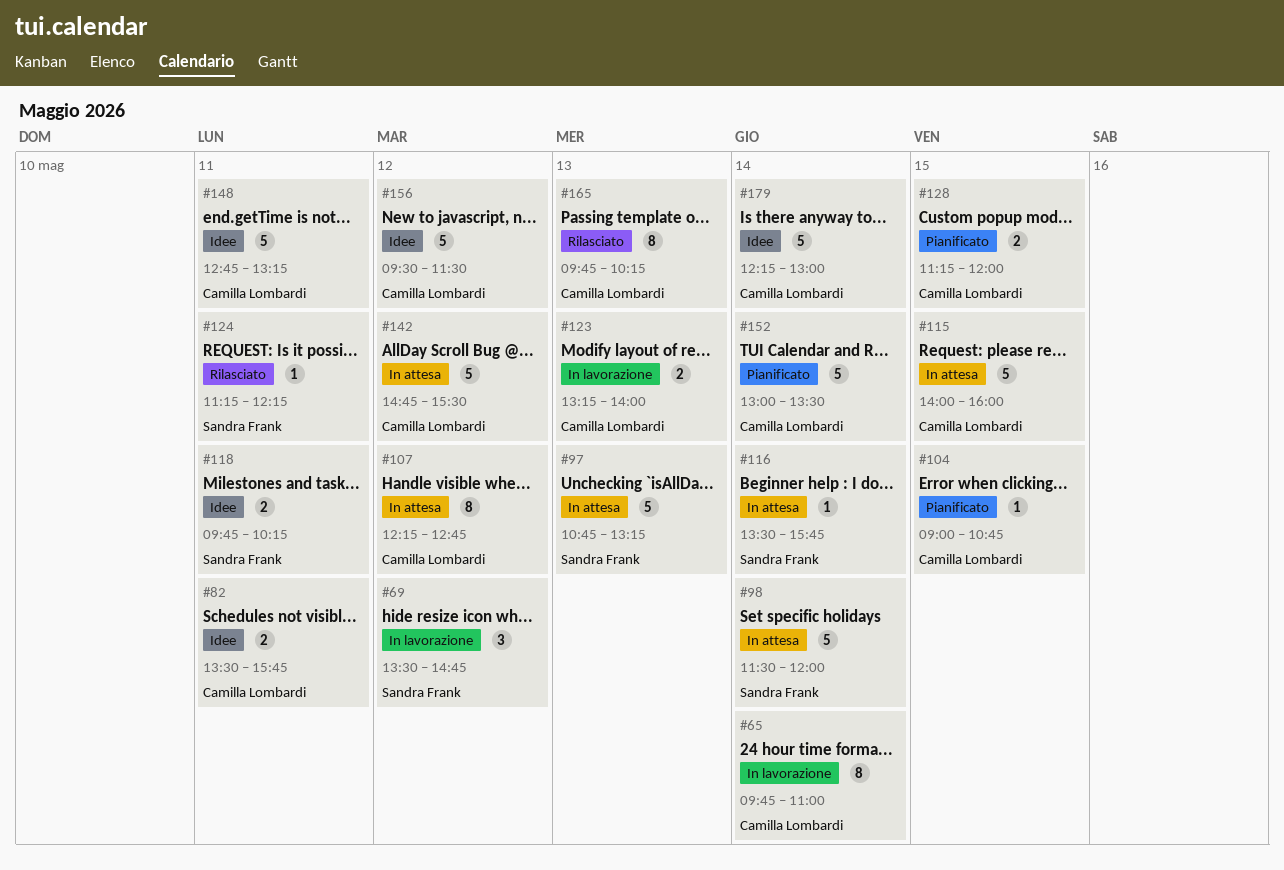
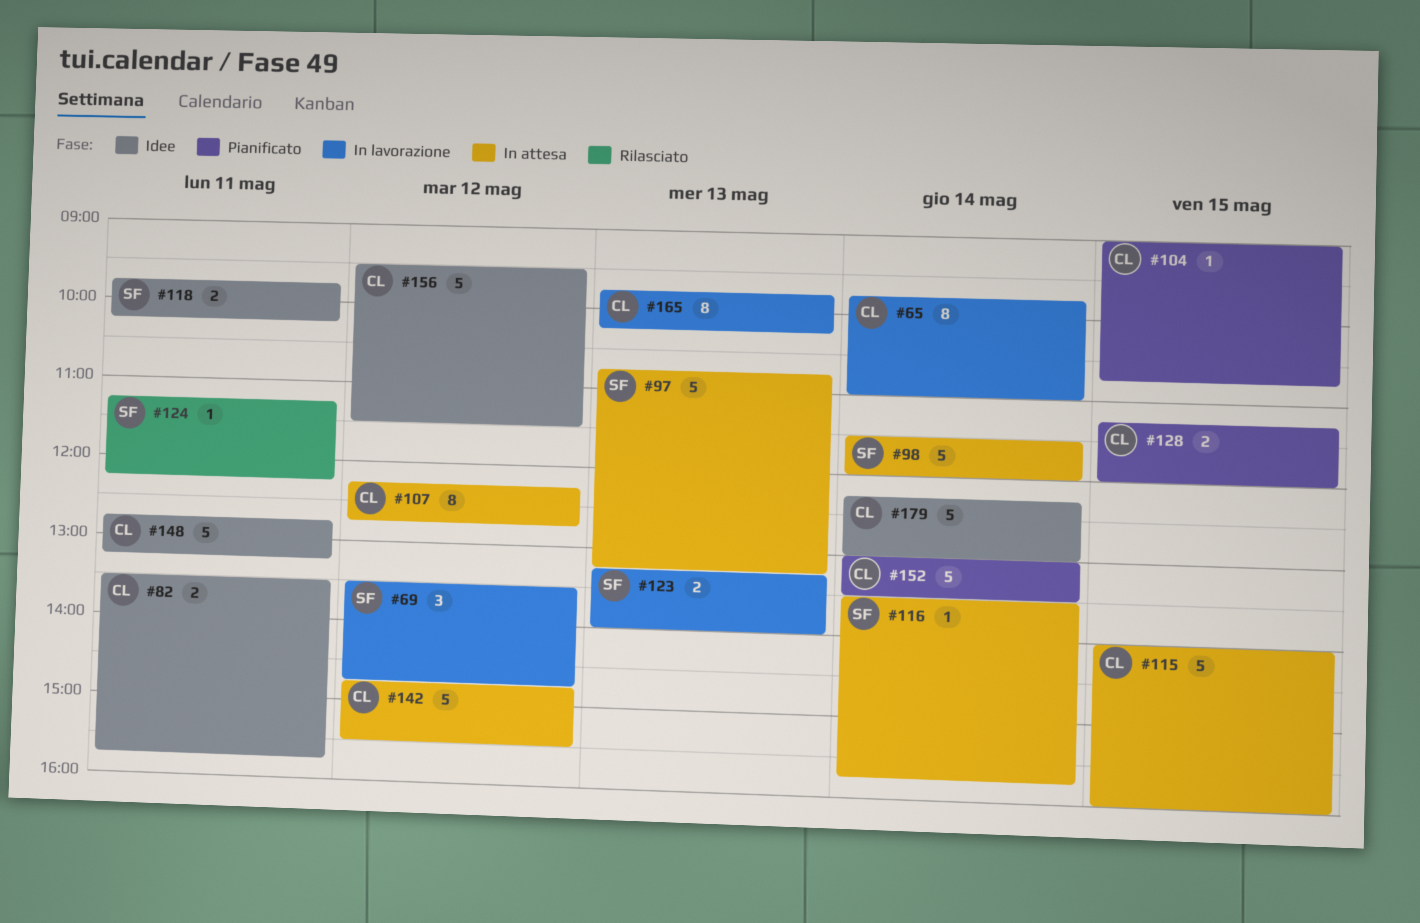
#123, owner: Camilla Lombardi -> Sandra Frank
#165, status: Rilasciato -> In lavorazione

